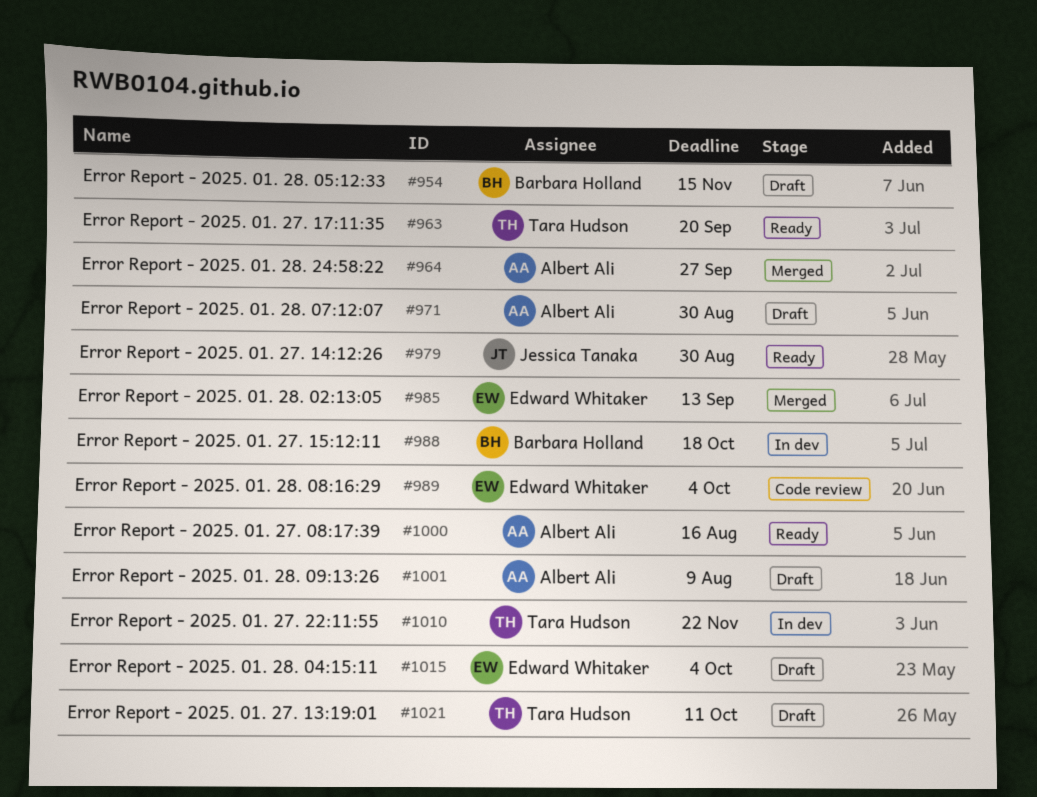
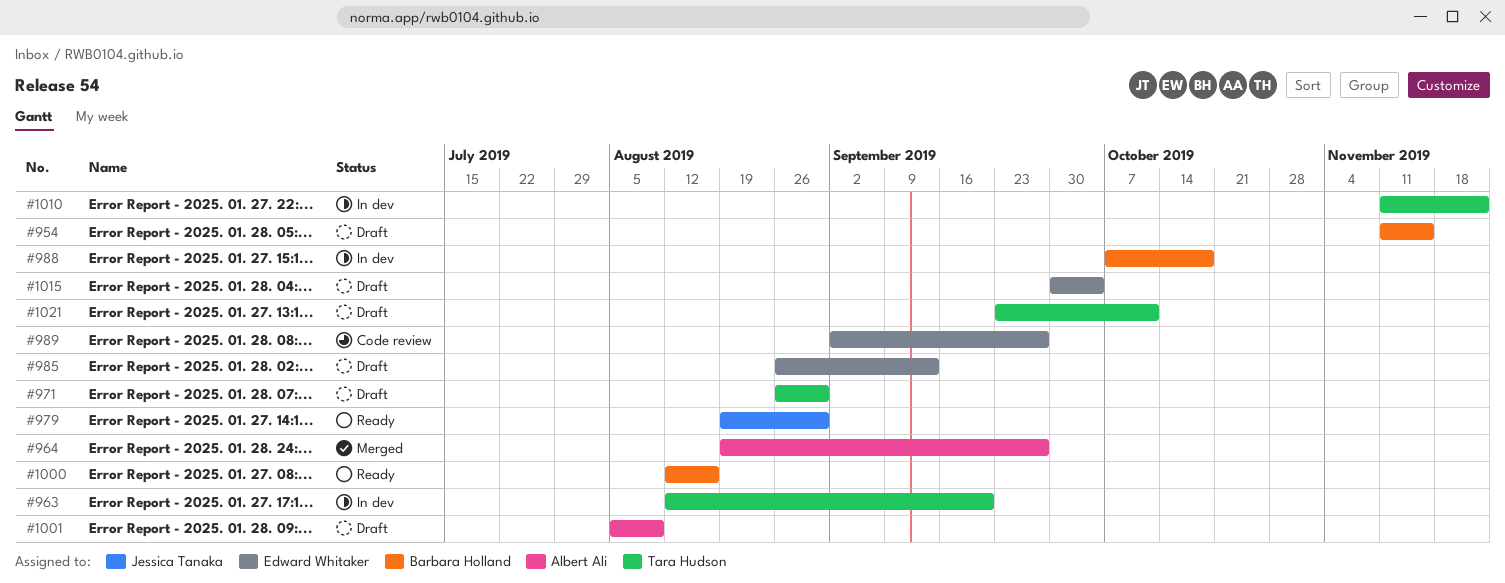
#963, status: Ready -> In dev
#971, owner: Albert Ali -> Tara Hudson
#985, status: Merged -> Draft
#989, due: Oct 4 -> Sep 27
#1000, owner: Albert Ali -> Barbara Holland

